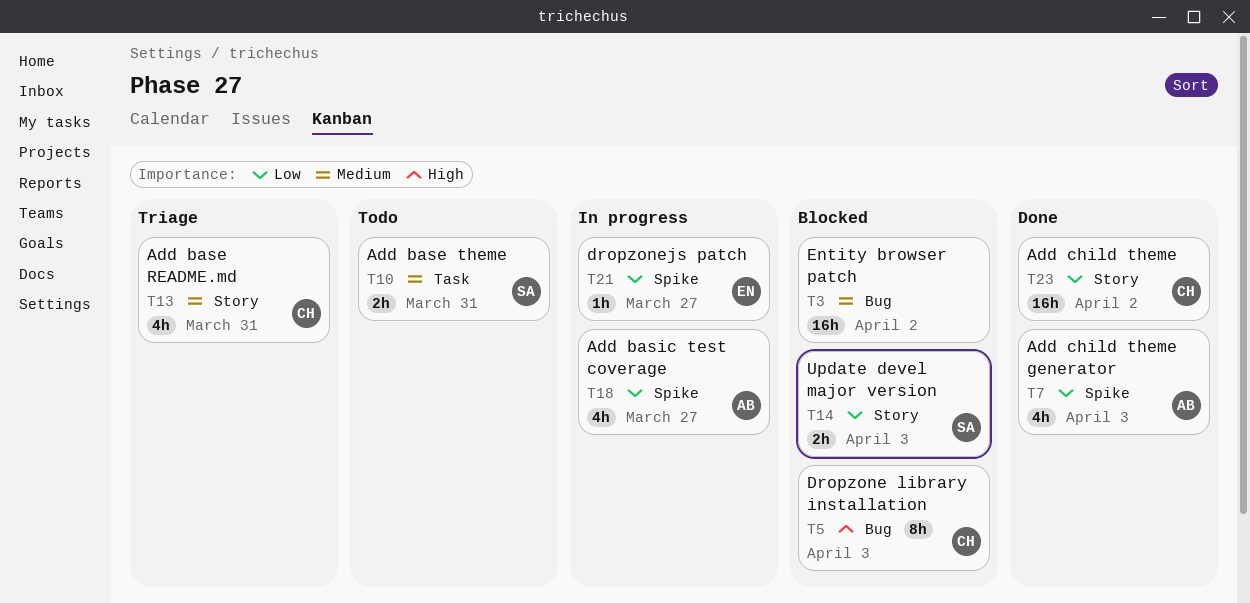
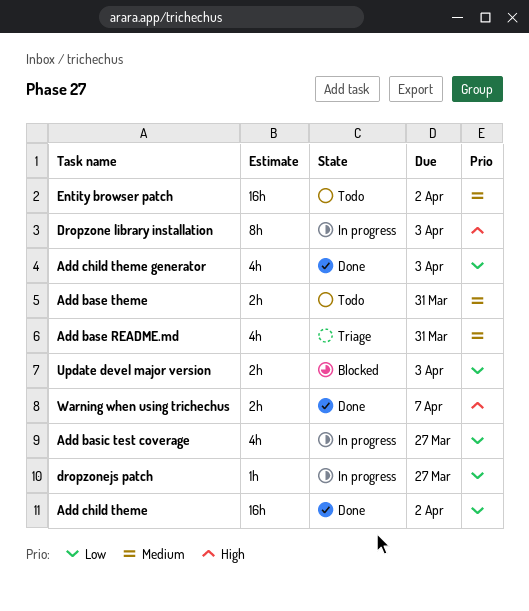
Dropzone library installation, status: Blocked -> In progress
Entity browser patch, status: Blocked -> Todo
Warning when using trichechus: none -> present

